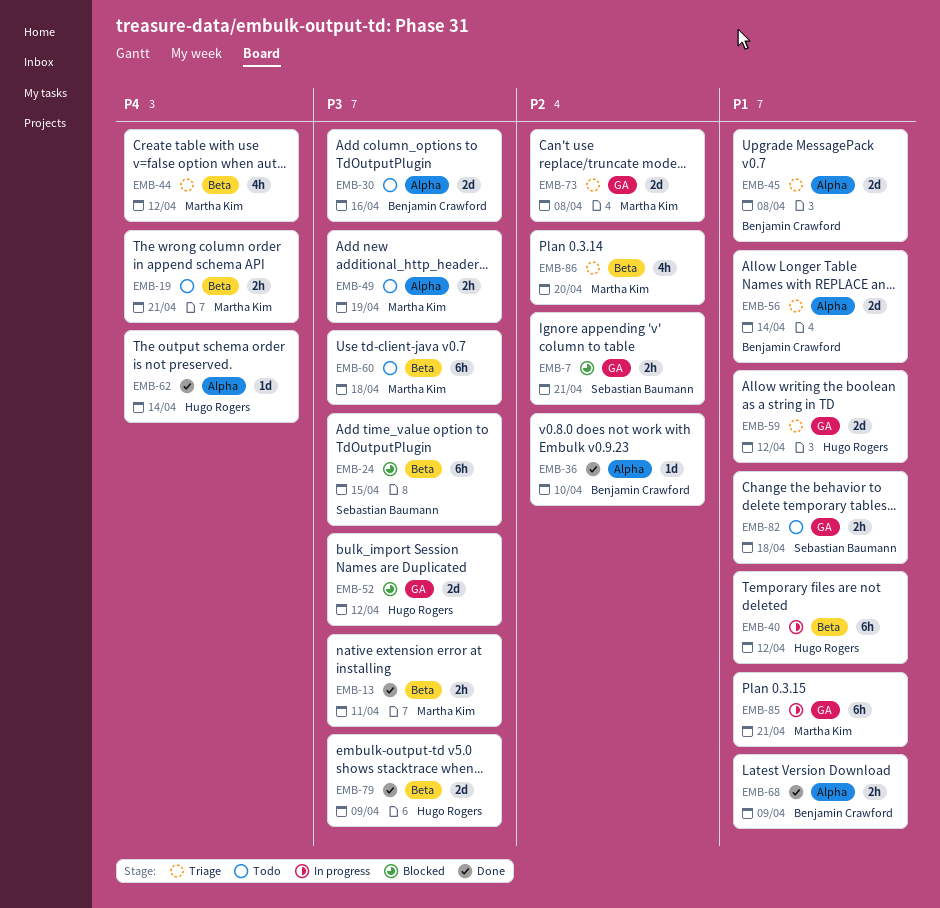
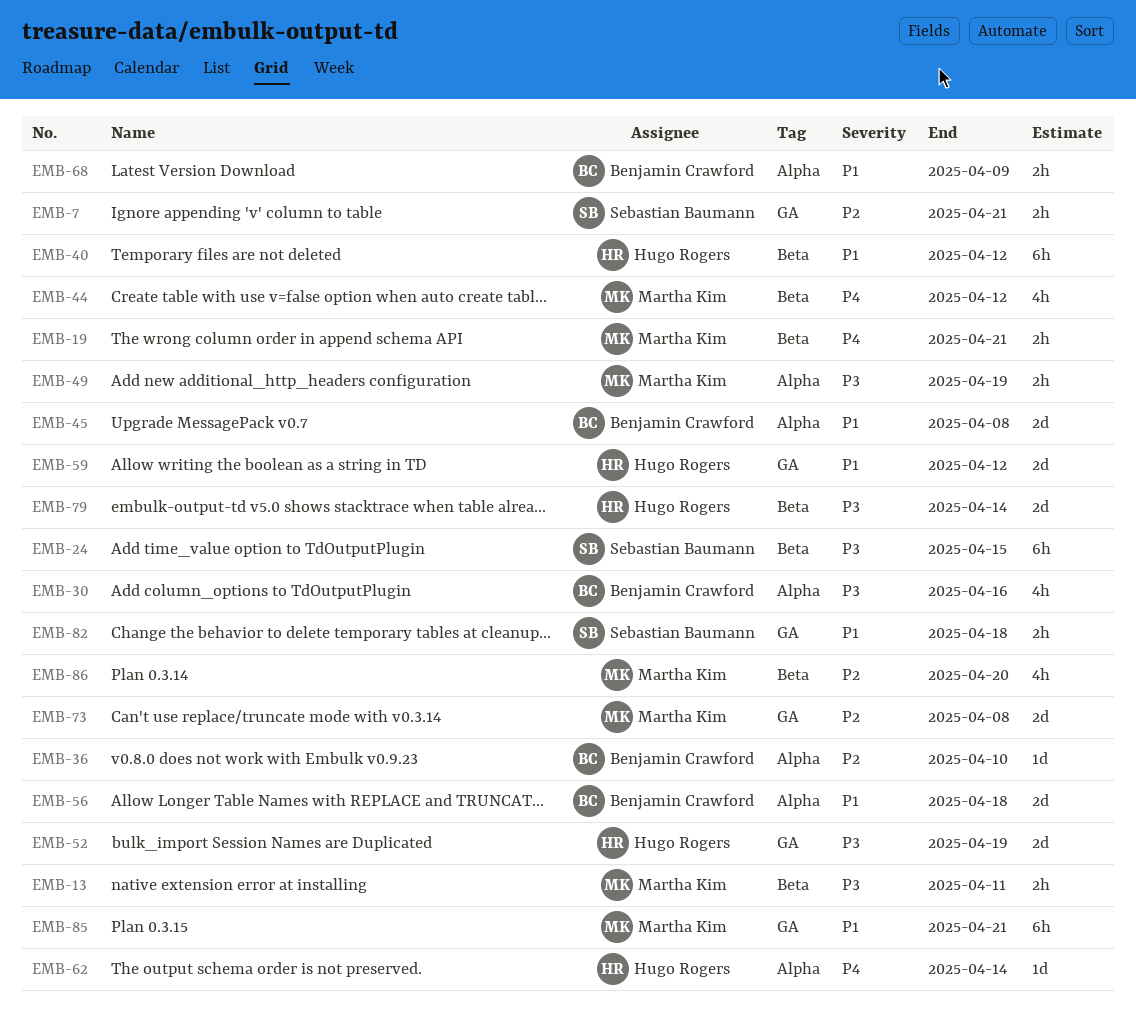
EMB-30, estimate: 2d -> 4h
EMB-52, due: Apr 12 -> Apr 19
EMB-56, due: Apr 14 -> Apr 18
EMB-60: present -> none
EMB-79, due: Apr 9 -> Apr 14

